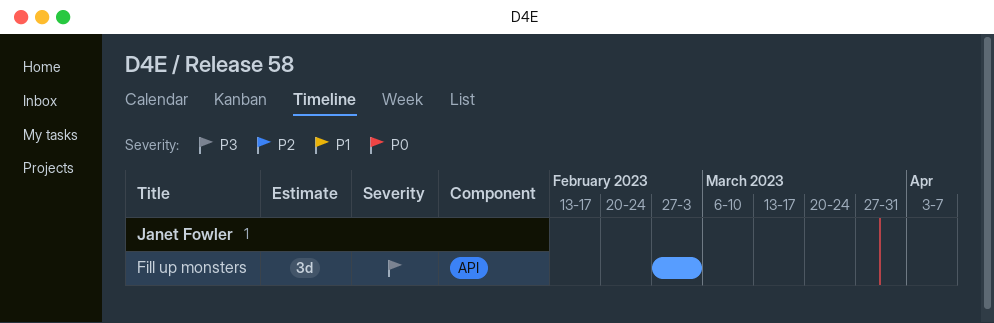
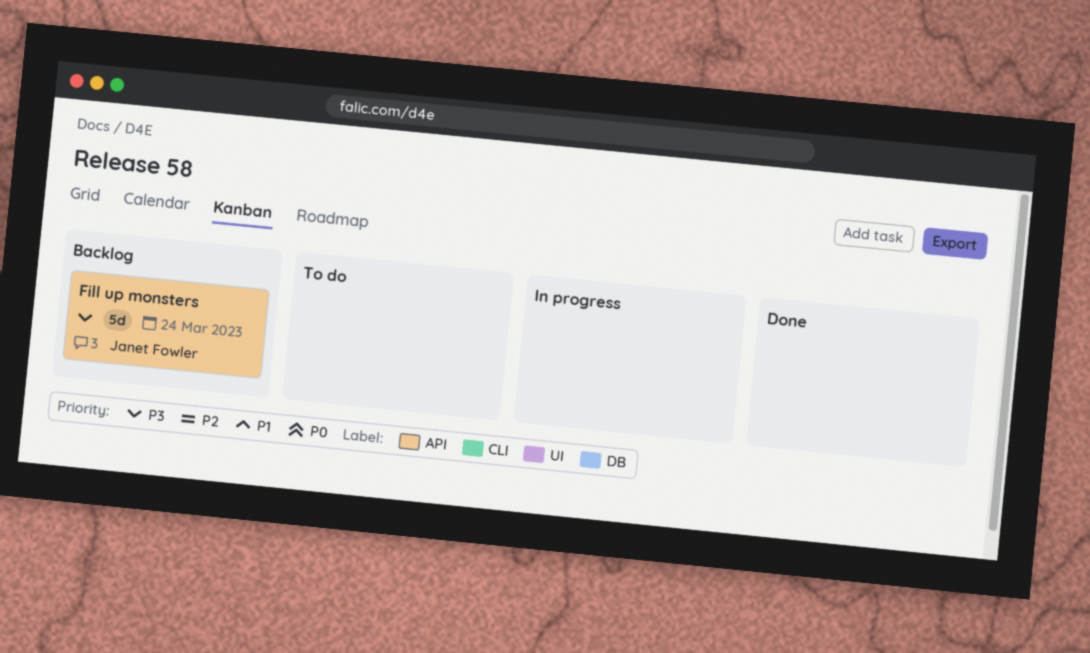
Fill up monsters, estimate: 3d -> 5d
Fill up monsters, due: Mar 3 -> Mar 24

